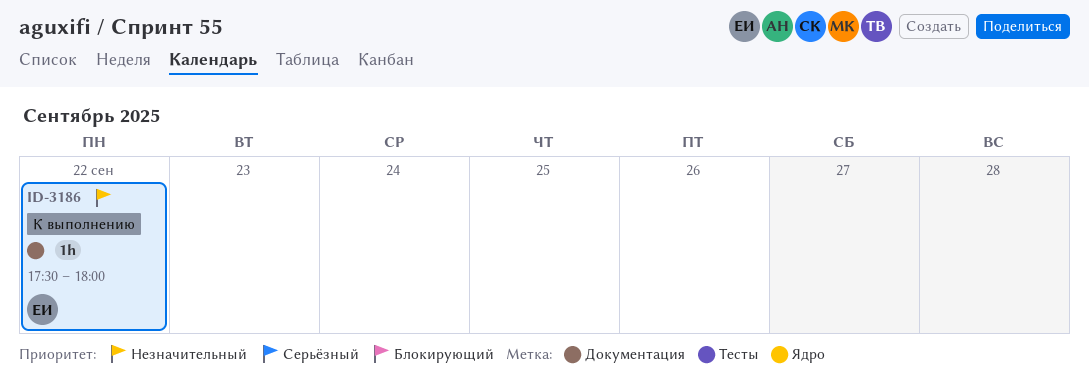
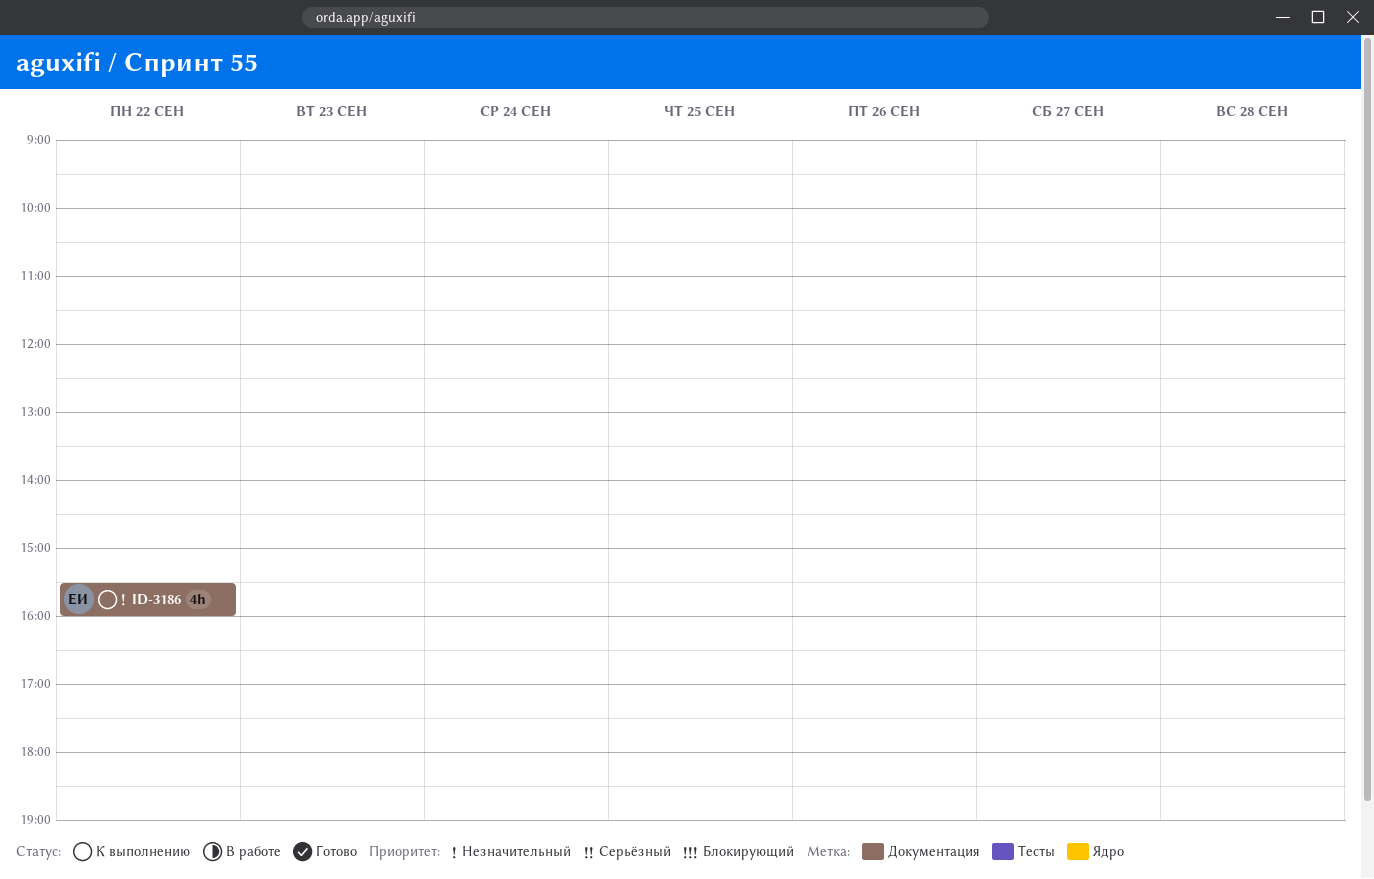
ID-3186, estimate: 1h -> 4h
ID-3186, begins: 17:30 -> 15:30
ID-3186, ends: 18:00 -> 16:00

